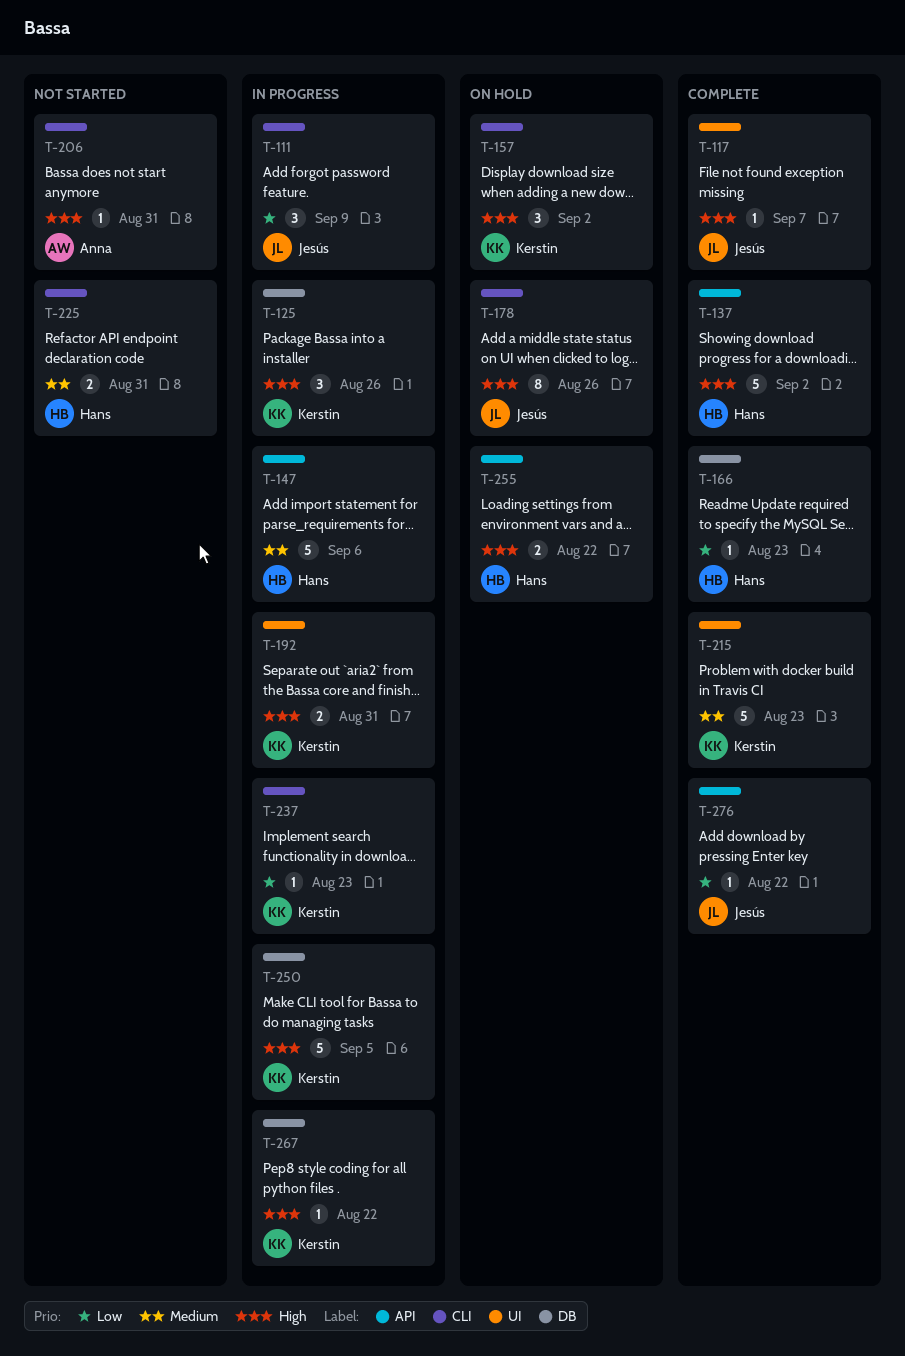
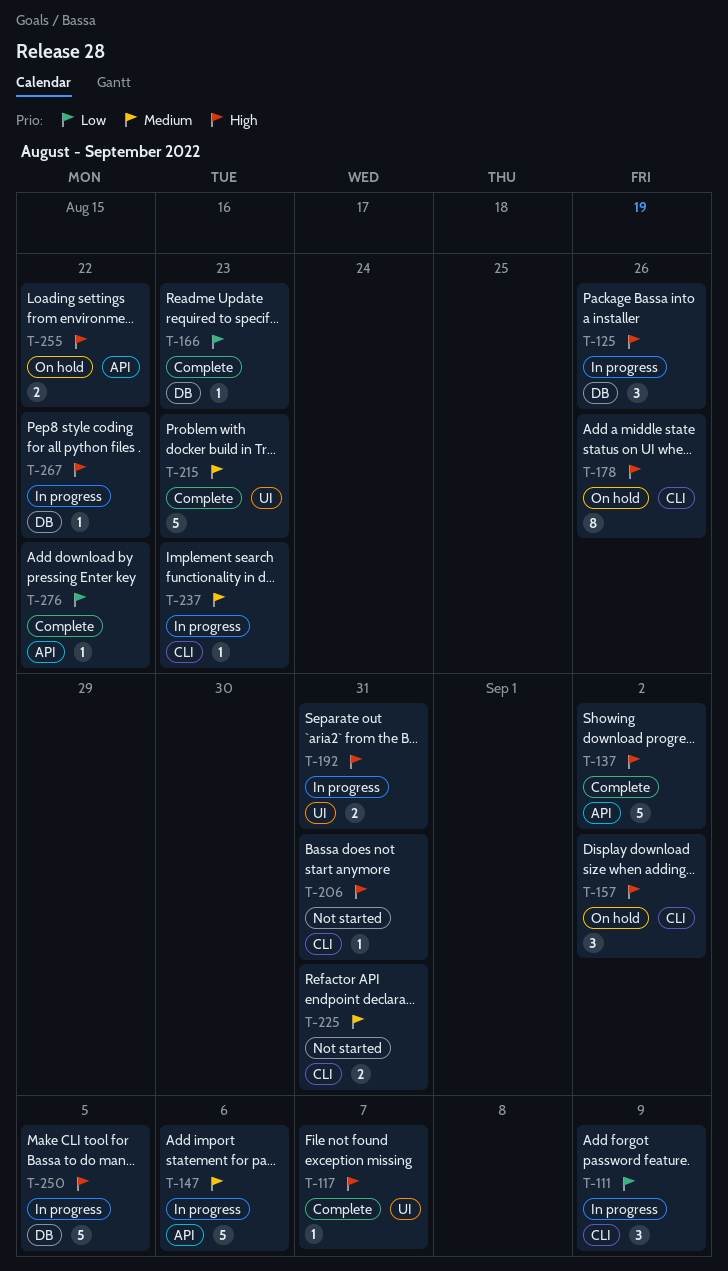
T-237, priority: Low -> Medium

